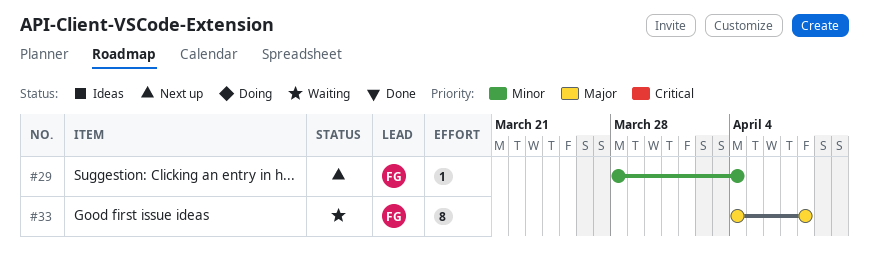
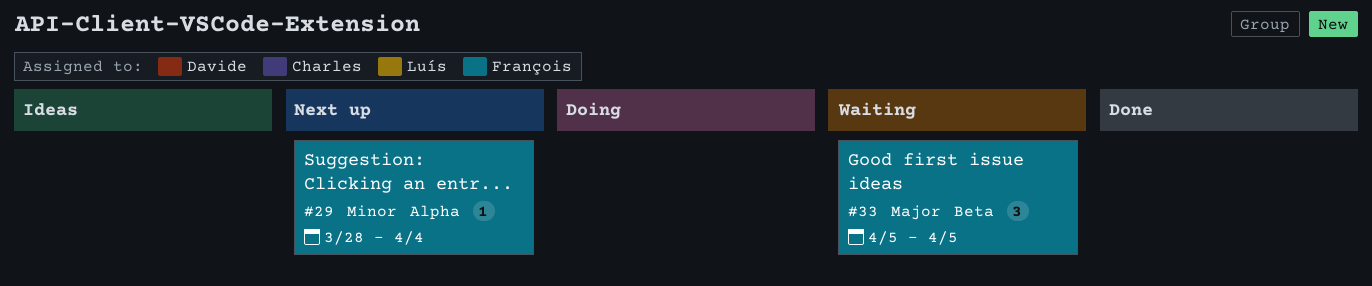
#33, estimate: 8 -> 3
#33, start: Apr 4 -> Apr 5
#33, due: Apr 8 -> Apr 5

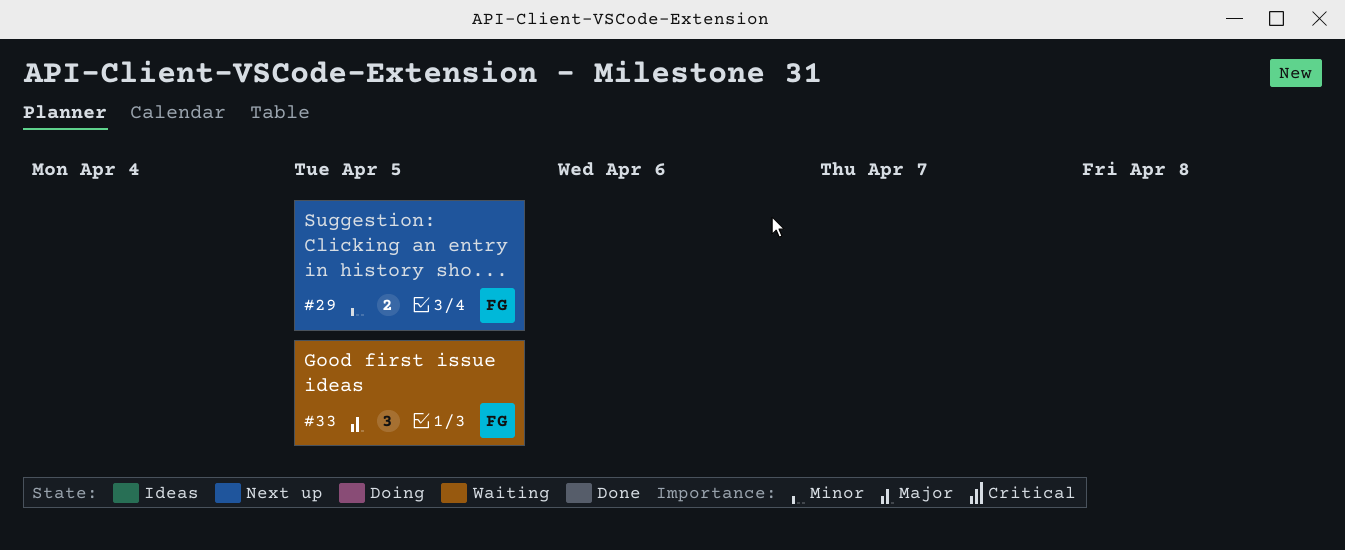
#29, estimate: 1 -> 2
#29, due: Apr 4 -> Apr 5

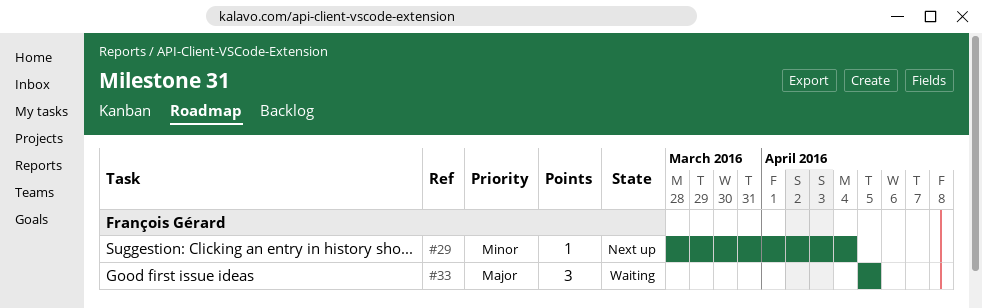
#29, estimate: 2 -> 1
#29, due: Apr 5 -> Apr 4

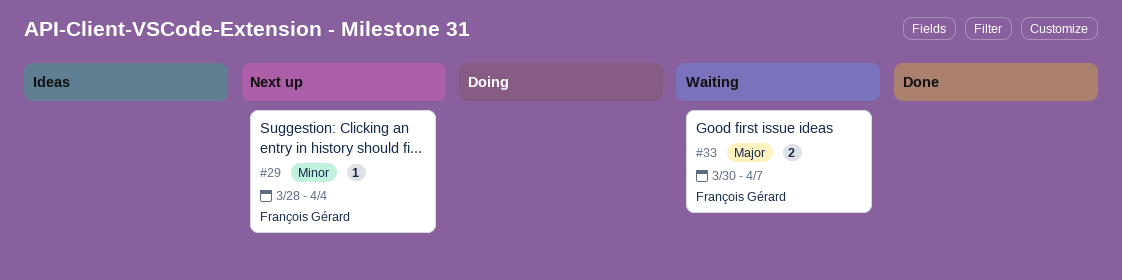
#33, estimate: 3 -> 2
#33, start: Apr 5 -> Mar 30
#33, due: Apr 5 -> Apr 7

